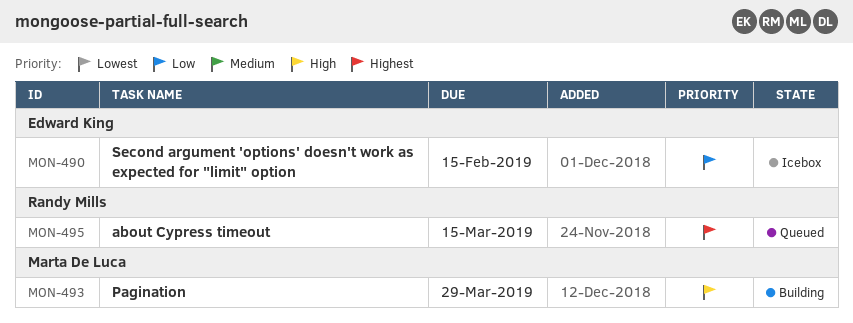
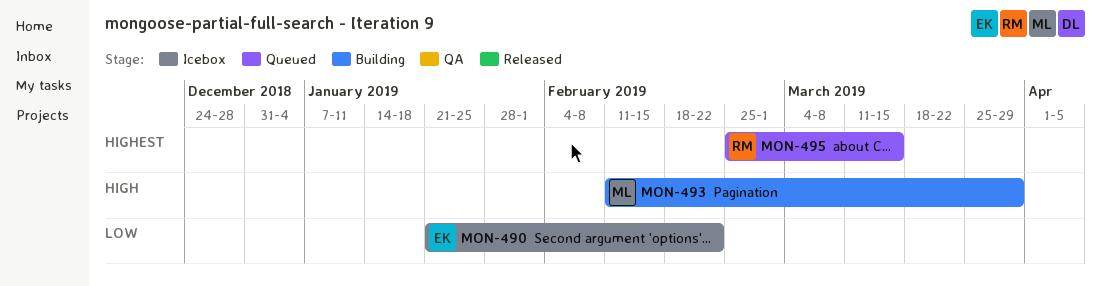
MON-490, due: Feb 15 -> Feb 22

